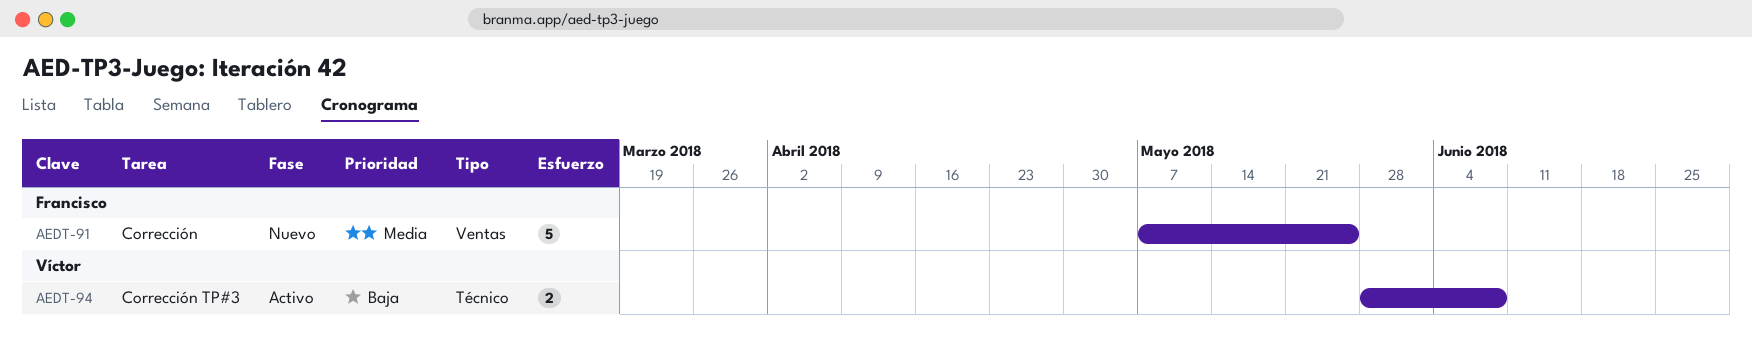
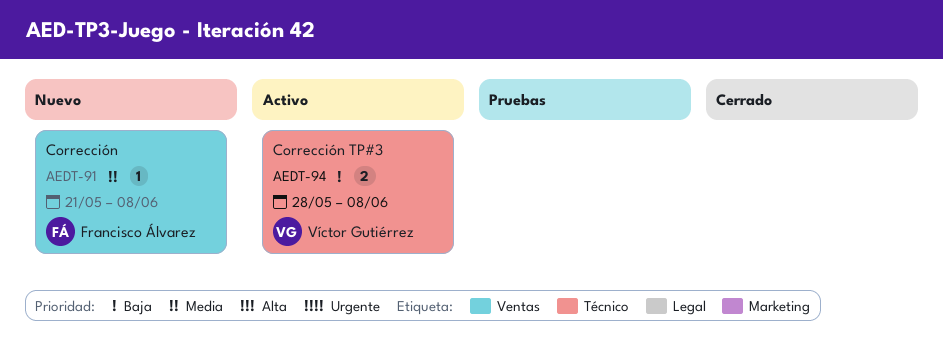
AEDT-91, estimate: 5 -> 1
AEDT-91, start: May 7 -> May 21
AEDT-91, due: May 25 -> Jun 8

